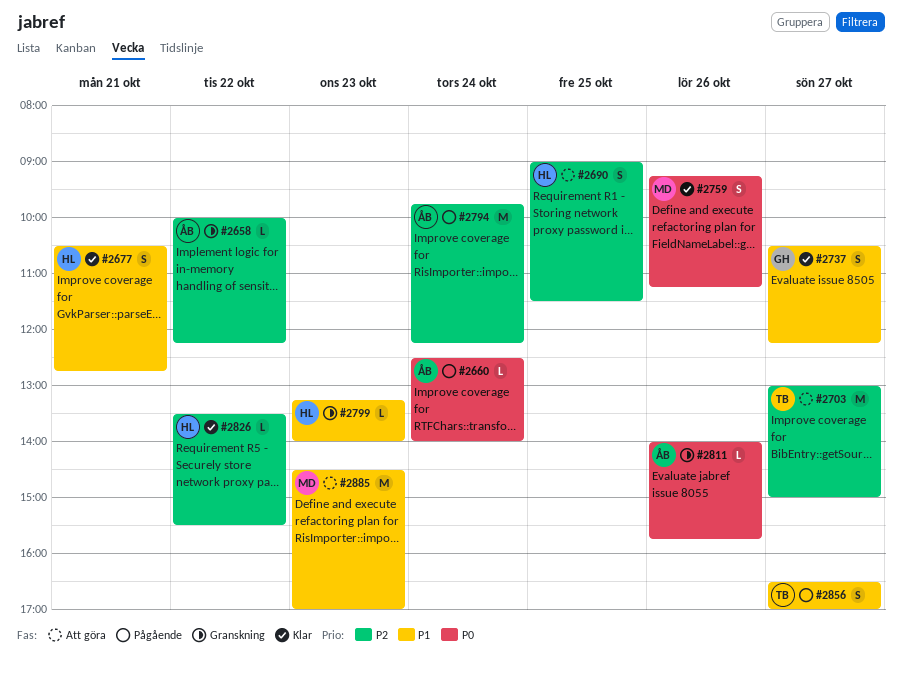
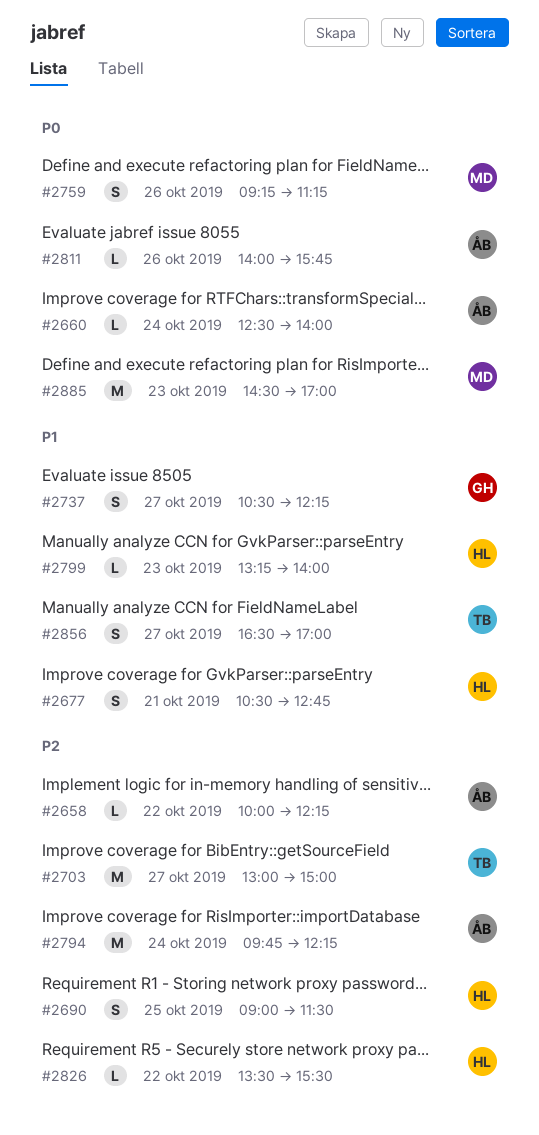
#2885, priority: P1 -> P0

